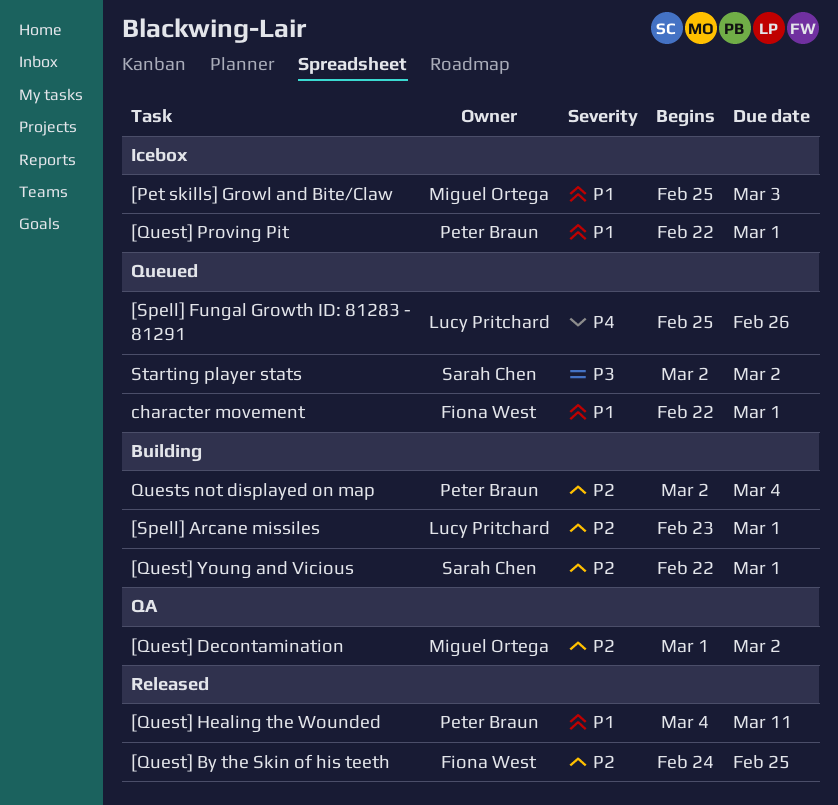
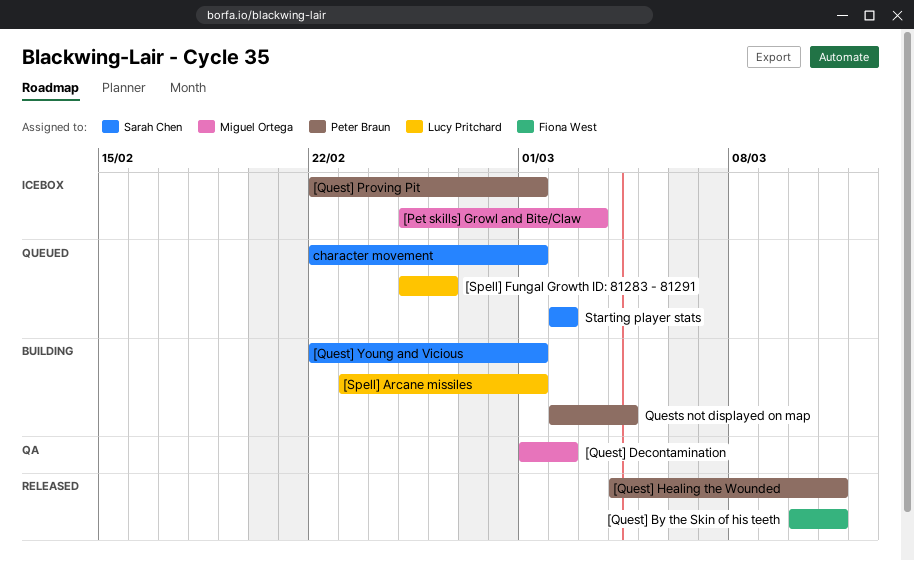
[Quest] By the Skin of his teeth, start: Feb 24 -> Mar 10
[Quest] By the Skin of his teeth, due: Feb 25 -> Mar 11
character movement, owner: Fiona West -> Sarah Chen

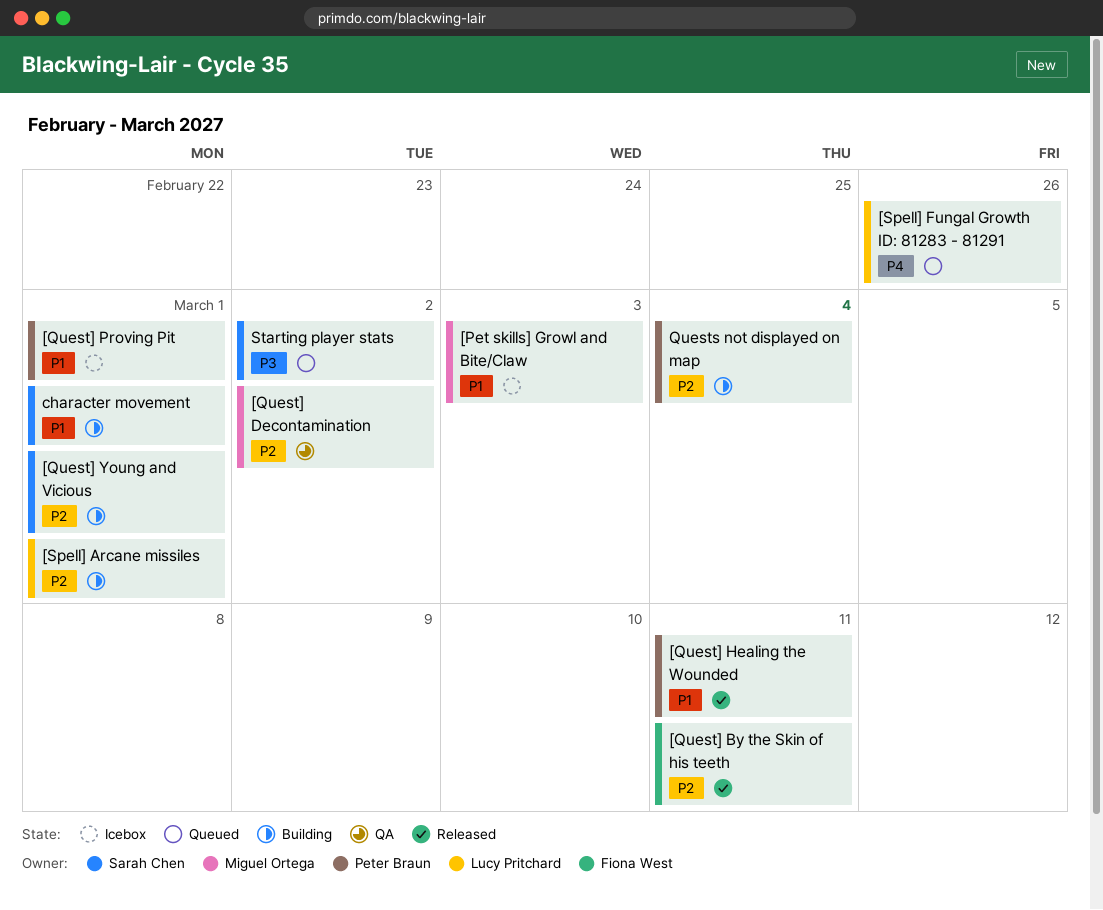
character movement, status: Queued -> Building

